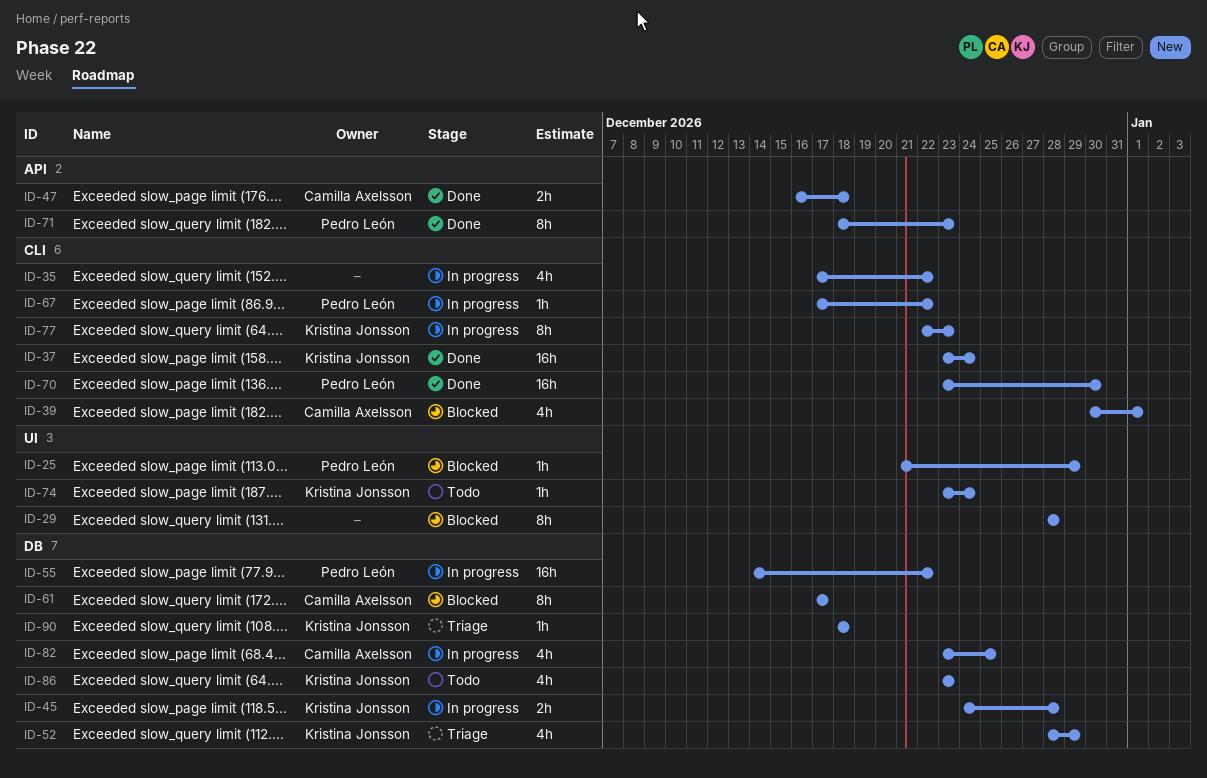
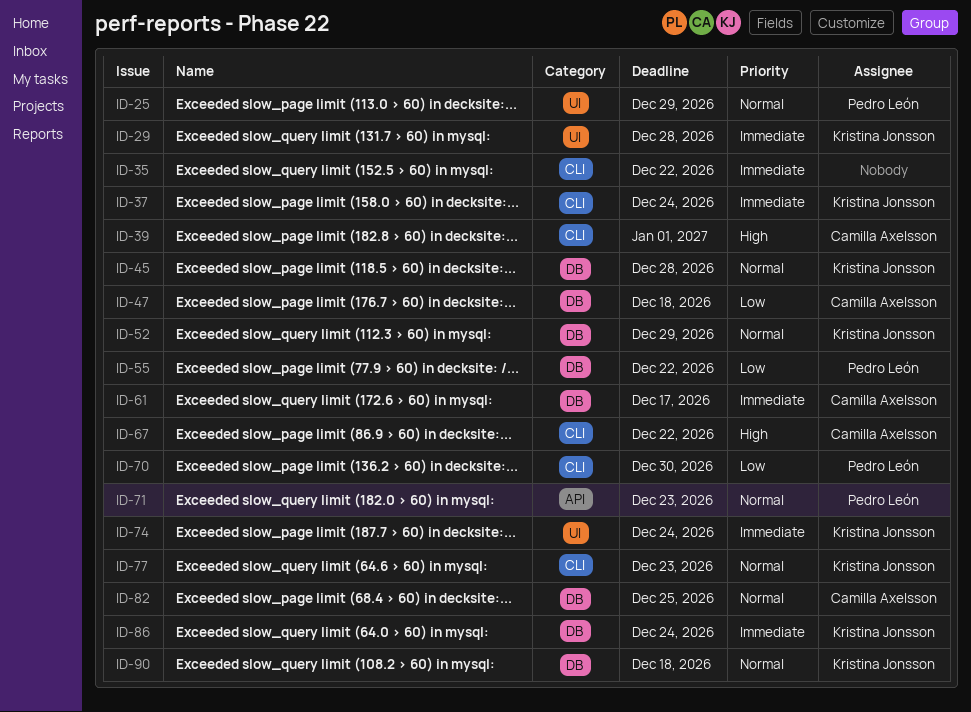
ID-29, owner: none -> Kristina Jonsson
ID-47, label: API -> DB
ID-67, owner: Pedro León -> Camilla Axelsson
ID-86, due: Dec 23 -> Dec 24

